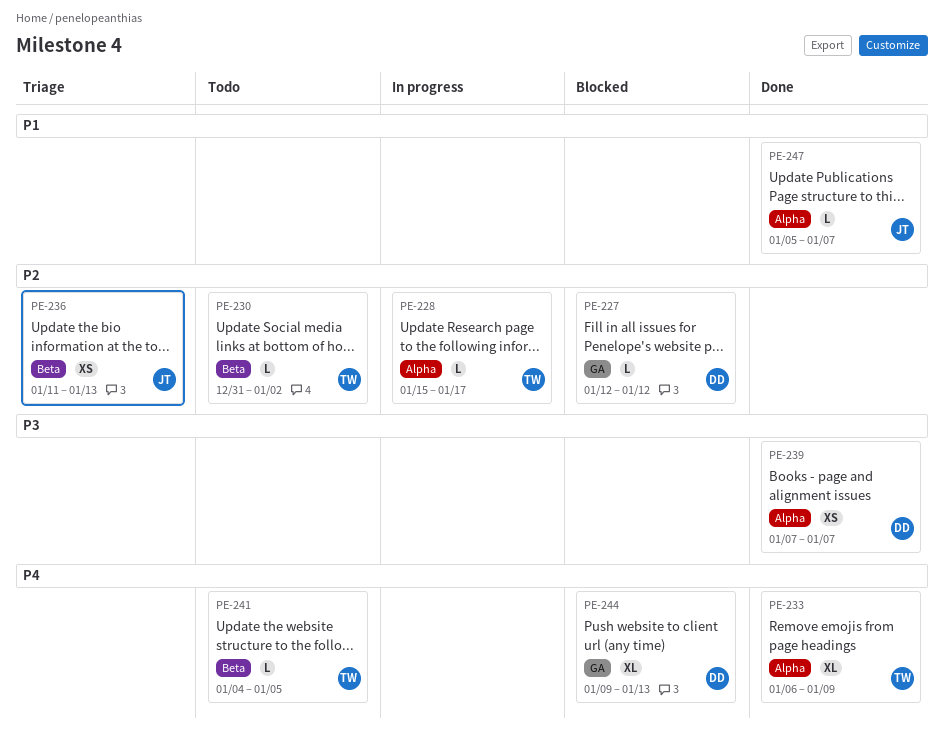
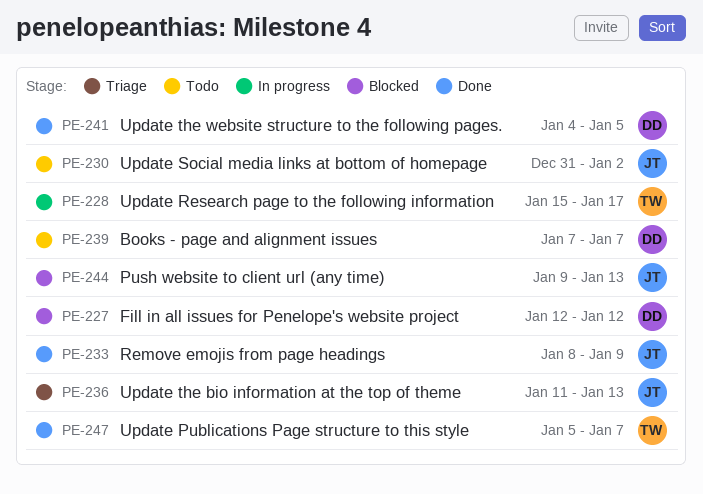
PE-230, owner: TW -> JT
PE-233, owner: TW -> JT
PE-233, start: Jan 6 -> Jan 8
PE-239, status: Done -> Todo
PE-241, status: Todo -> Done
PE-241, owner: TW -> DD
PE-244, owner: DD -> JT
PE-247, owner: JT -> TW

